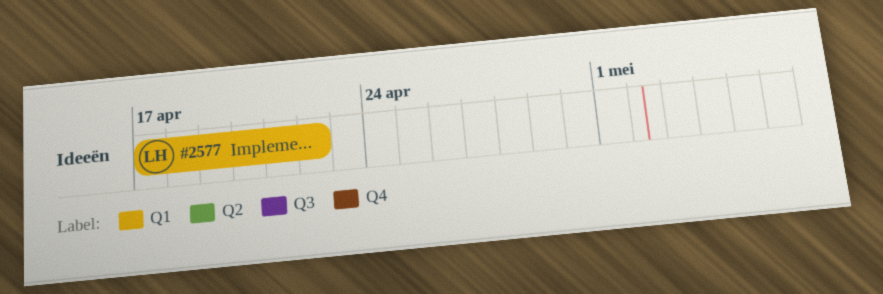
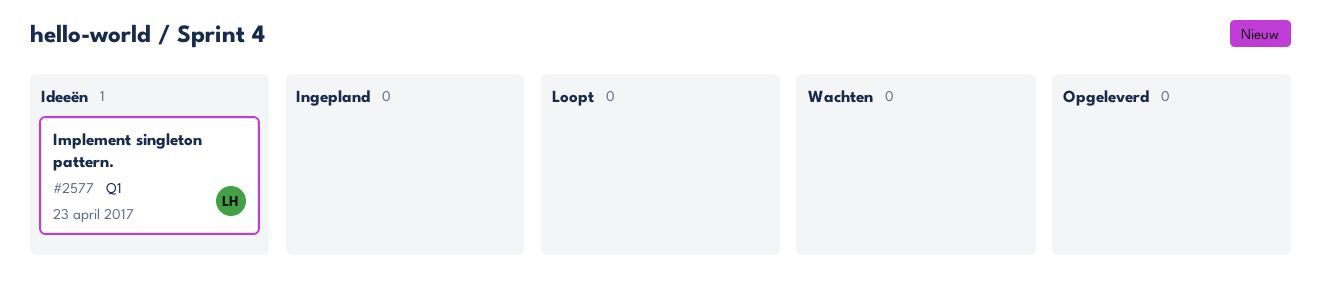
#2577, due: Apr 22 -> Apr 23

